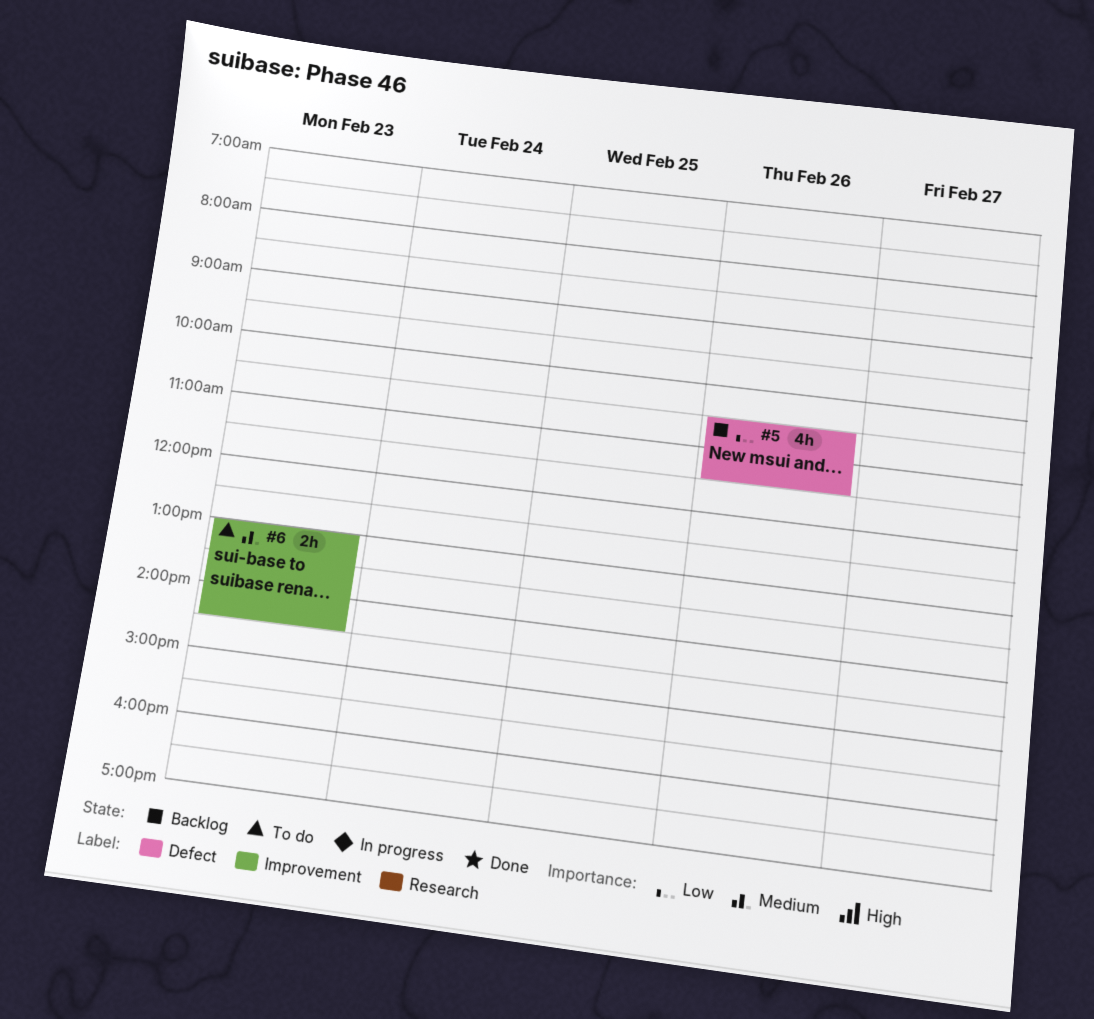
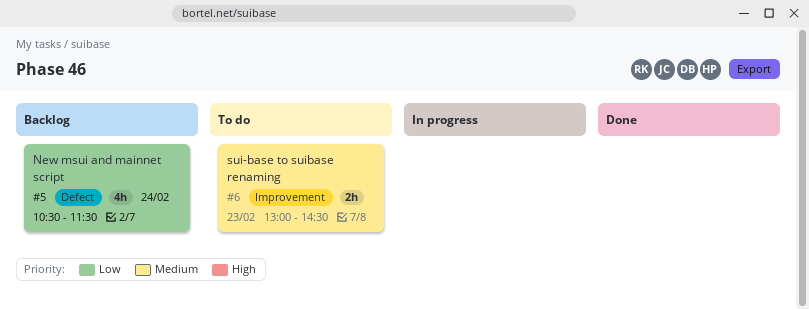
#5, day: Feb 26 -> Feb 24

